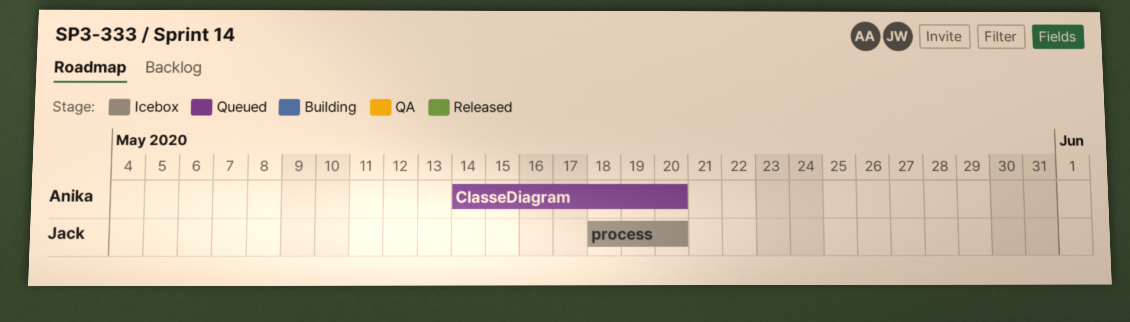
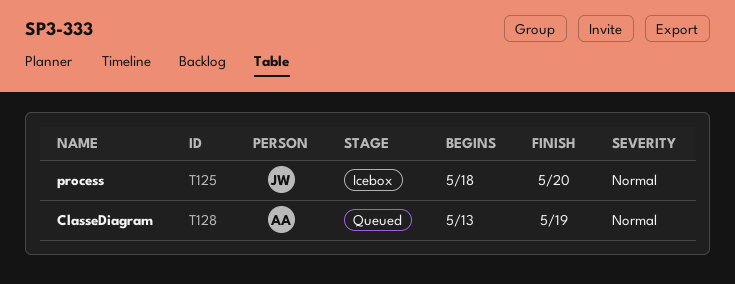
ClasseDiagram, start: May 14 -> May 13
ClasseDiagram, due: May 20 -> May 19

